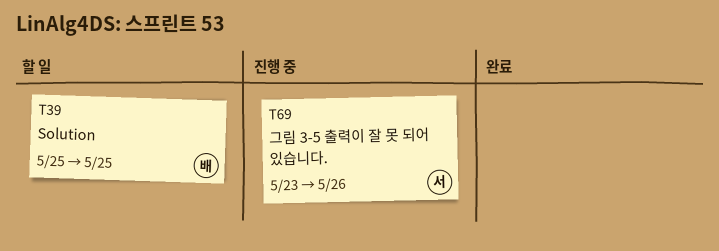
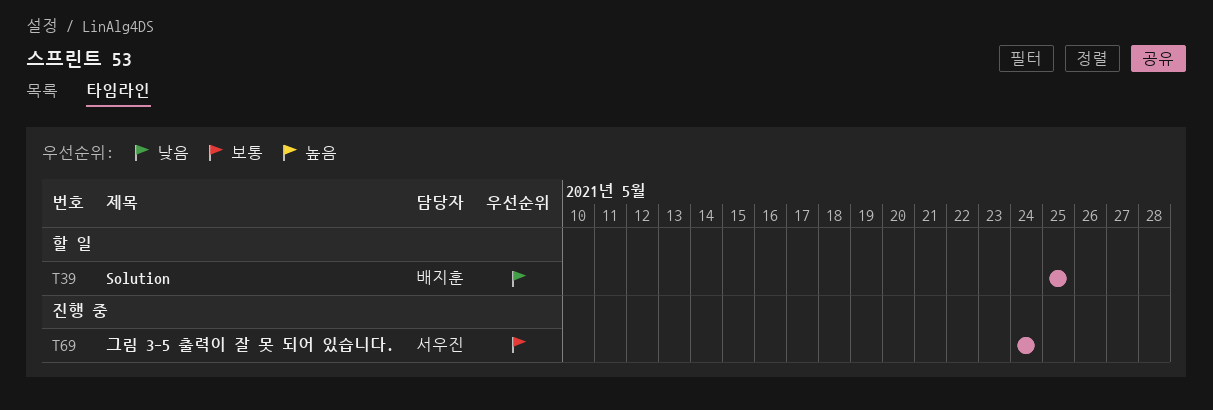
T69, start: May 23 -> May 24
T69, due: May 26 -> May 24

